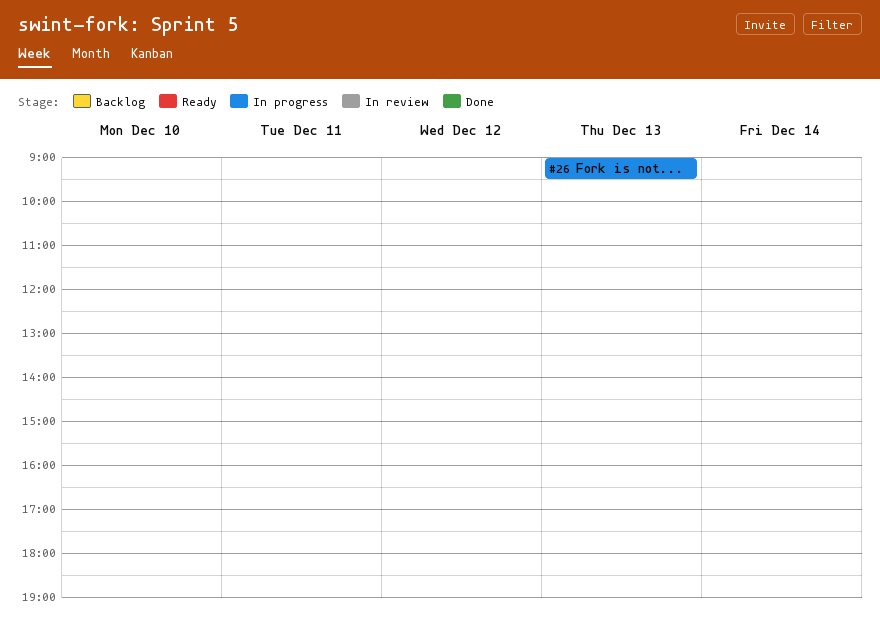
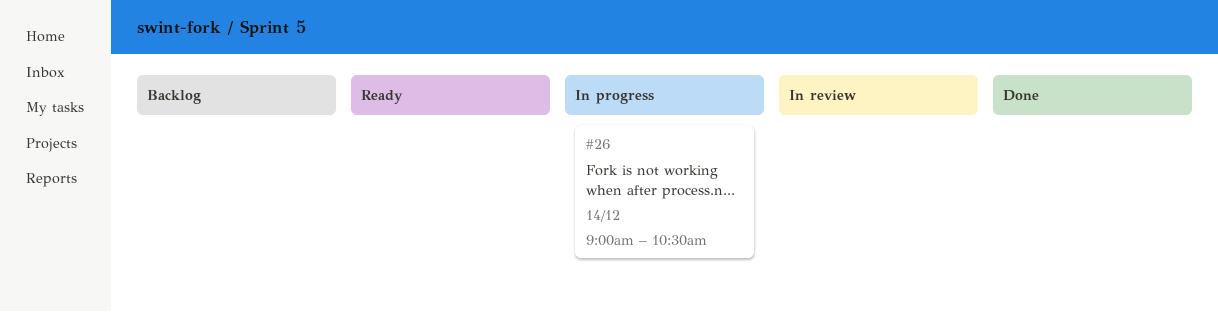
#26, day: Dec 13 -> Dec 14
#26, ends: 09:30 -> 10:30

